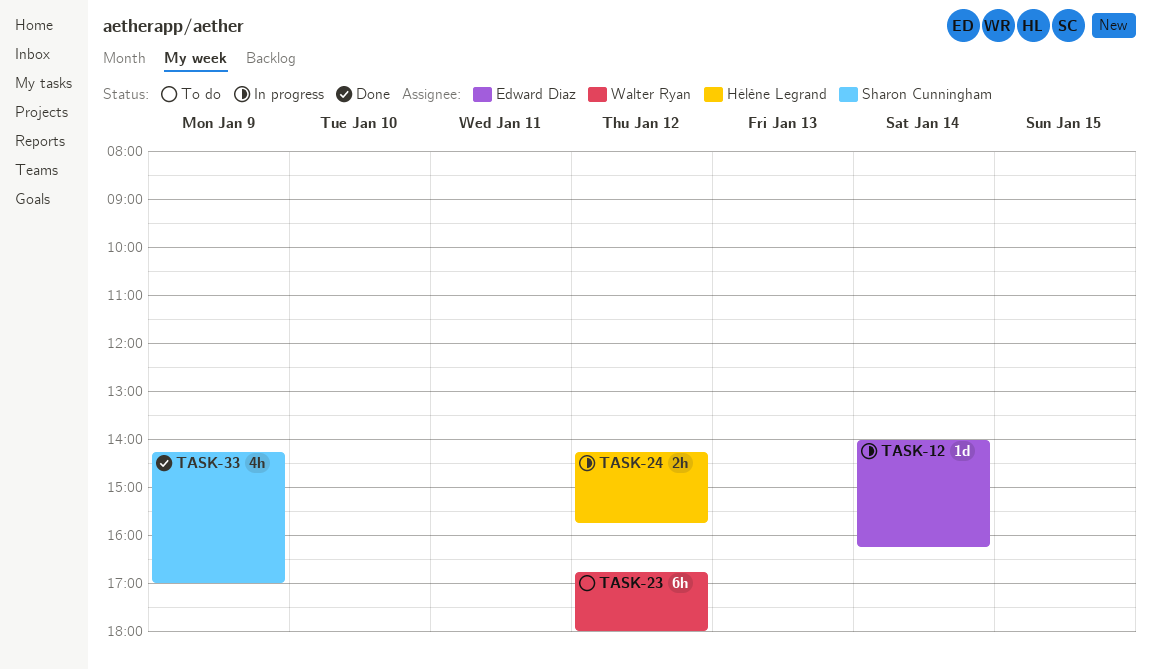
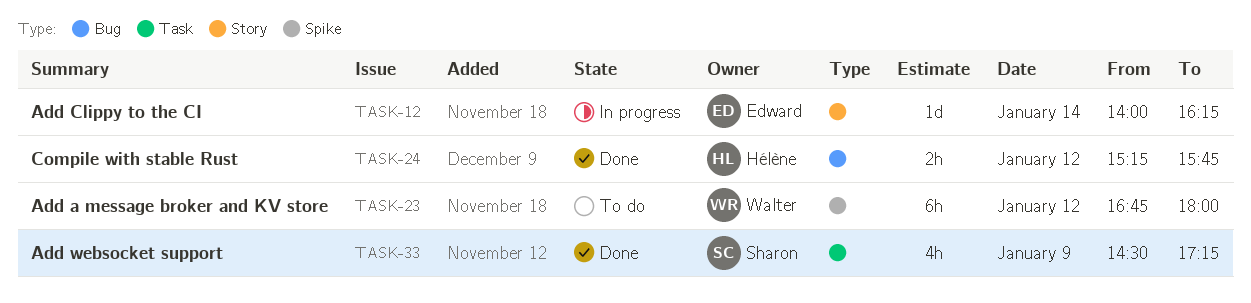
TASK-24, status: In progress -> Done
TASK-24, begins: 14:15 -> 15:15
TASK-33, begins: 14:15 -> 14:30
TASK-33, ends: 17:00 -> 17:15

